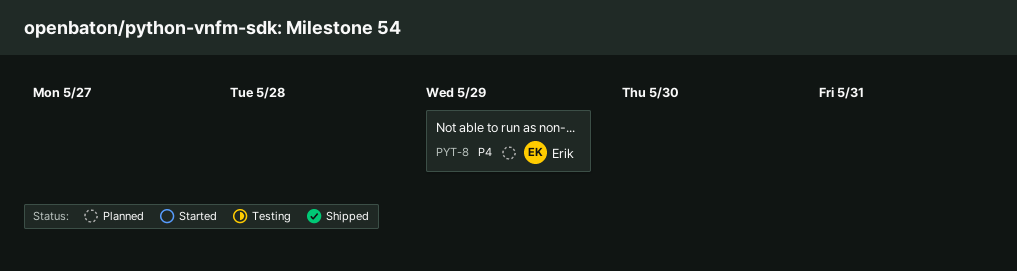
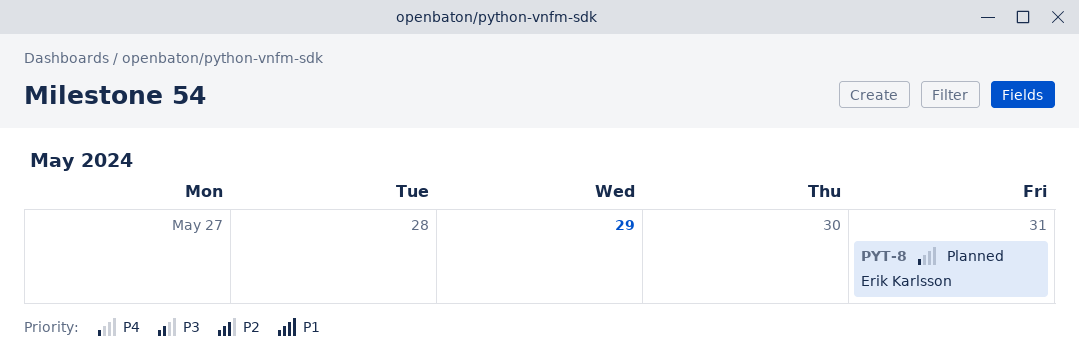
PYT-8, due: May 29 -> May 31

